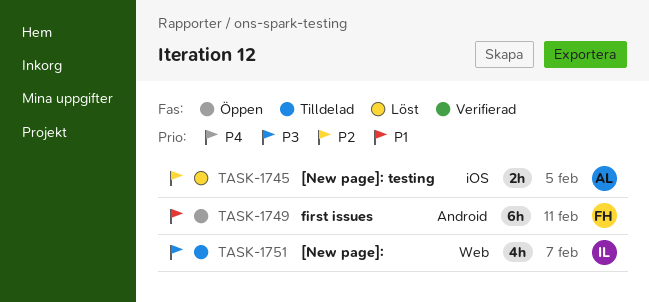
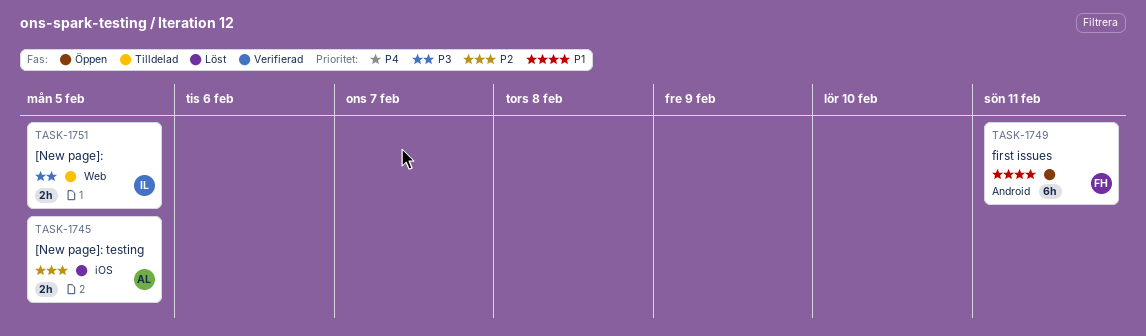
TASK-1751, estimate: 4h -> 2h
TASK-1751, due: Feb 7 -> Feb 5

